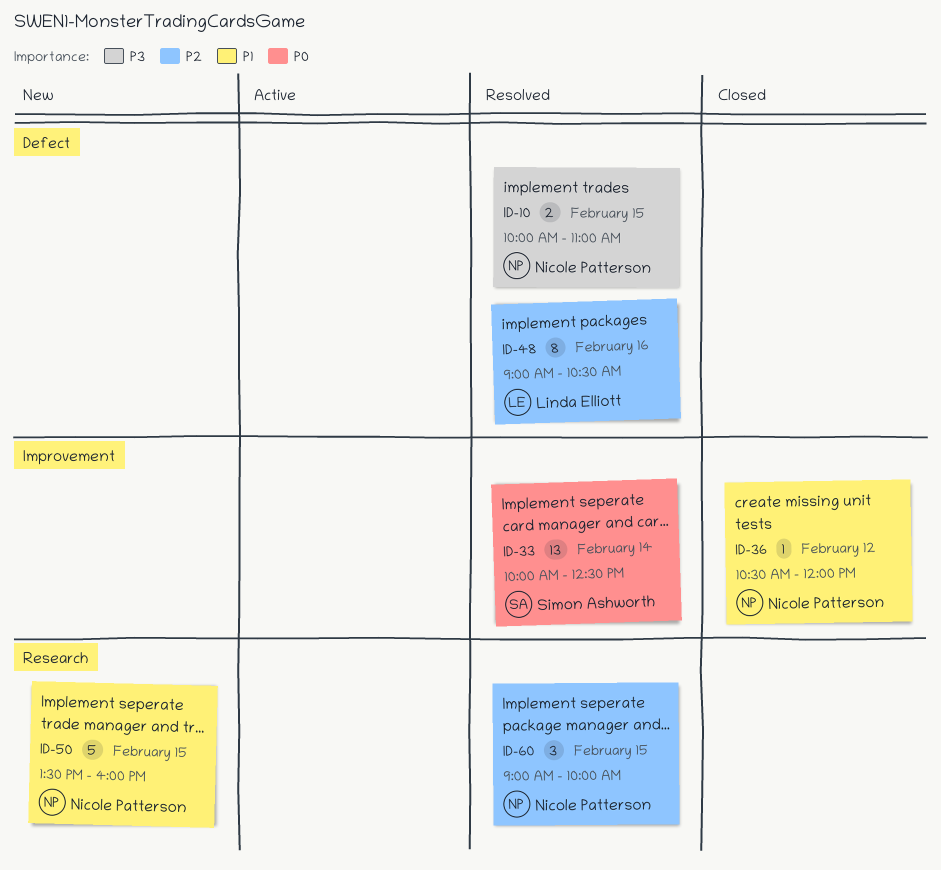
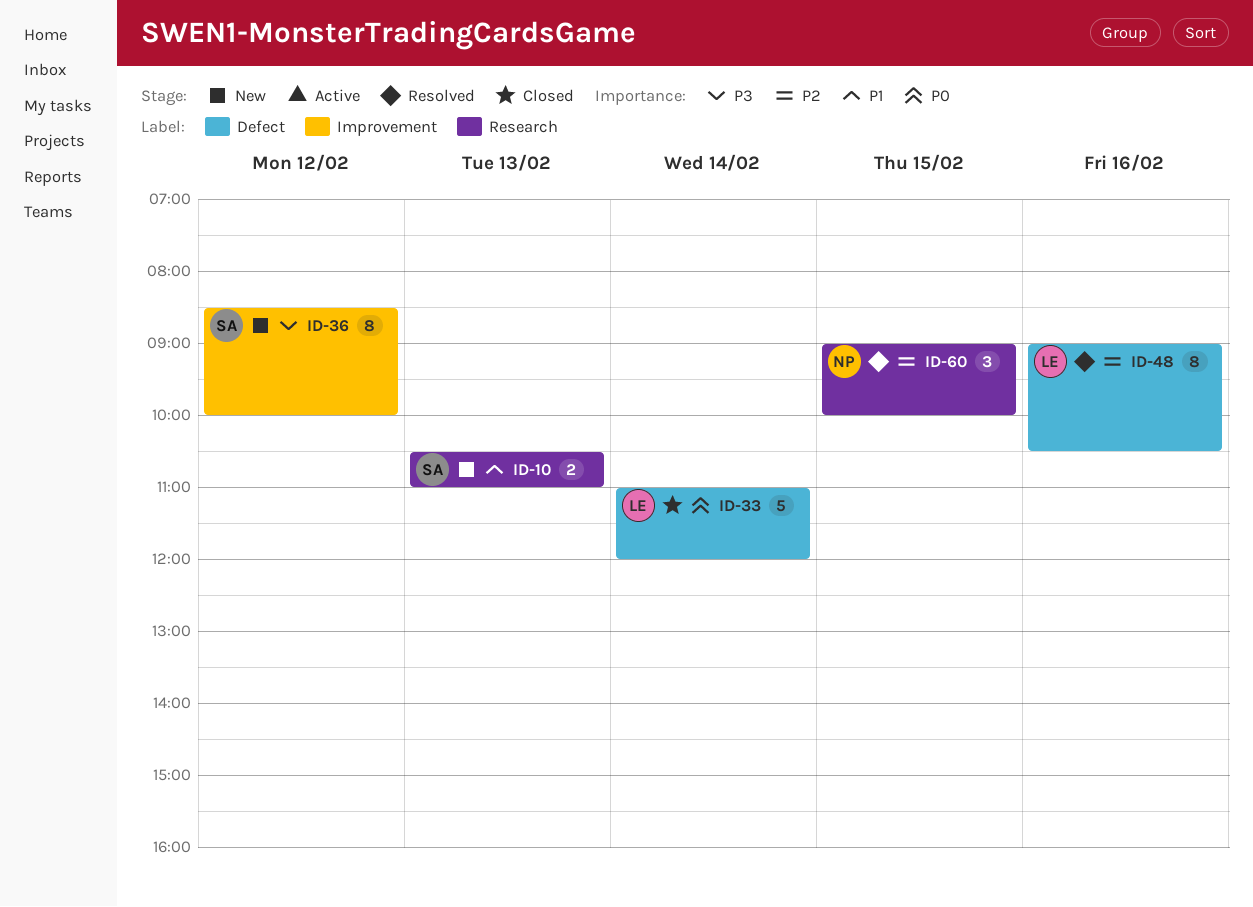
ID-10, status: Resolved -> New
ID-10, owner: Nicole Patterson -> Simon Ashworth
ID-10, priority: P3 -> P1
ID-10, label: Defect -> Research
ID-10, day: Feb 15 -> Feb 13
ID-10, begins: 10:00 -> 10:30
ID-33, status: Resolved -> Closed
ID-33, owner: Simon Ashworth -> Linda Elliott
ID-33, label: Improvement -> Defect
ID-33, estimate: 13 -> 5
ID-33, begins: 10:00 -> 11:00
ID-33, ends: 12:30 -> 12:00
ID-36, status: Closed -> New
ID-36, owner: Nicole Patterson -> Simon Ashworth
ID-36, priority: P1 -> P3
ID-36, estimate: 1 -> 8
ID-36, begins: 10:30 -> 08:30
ID-36, ends: 12:00 -> 10:00
ID-50: present -> none

